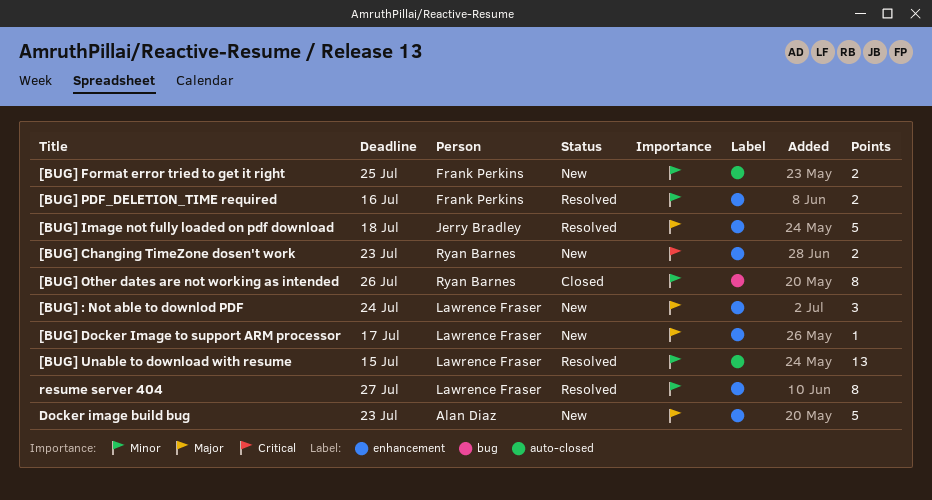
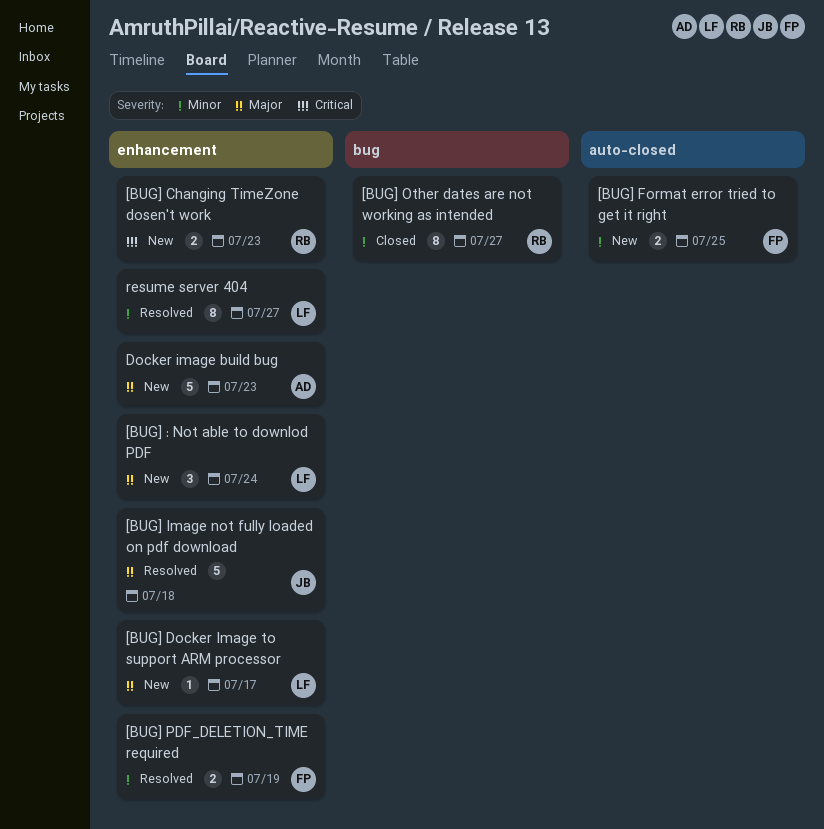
[BUG] Other dates are not working as intended, due: Jul 26 -> Jul 27
[BUG] PDF_DELETION_TIME required, due: Jul 16 -> Jul 19
[BUG] Unable to download with resume: present -> none

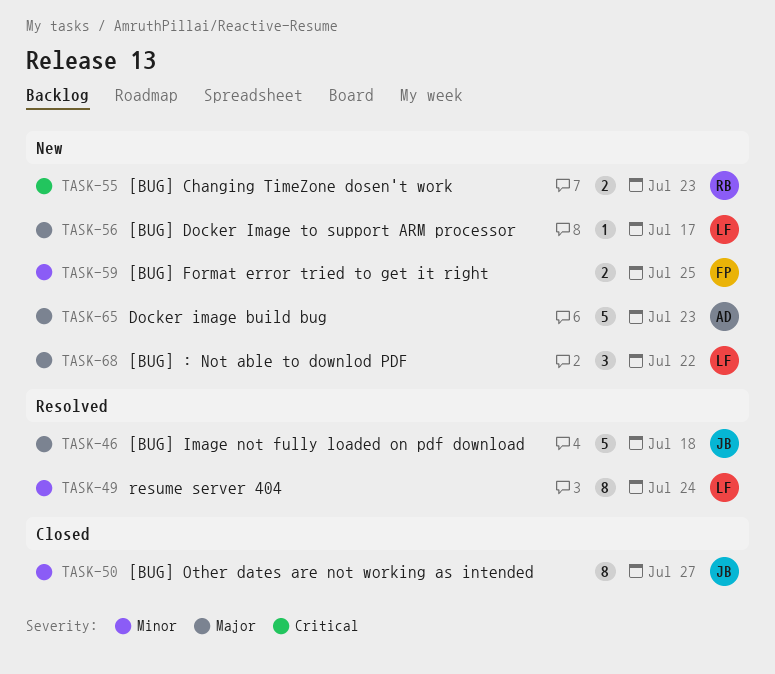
[BUG] : Not able to downlod PDF, due: Jul 24 -> Jul 22
[BUG] Other dates are not working as intended, owner: RB -> JB
[BUG] PDF_DELETION_TIME required: present -> none
resume server 404, due: Jul 27 -> Jul 24

